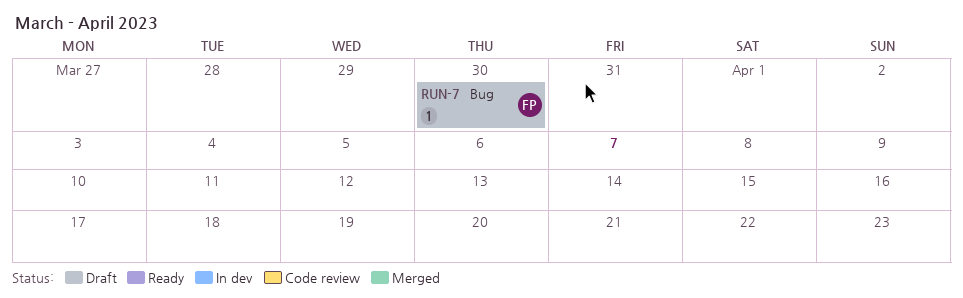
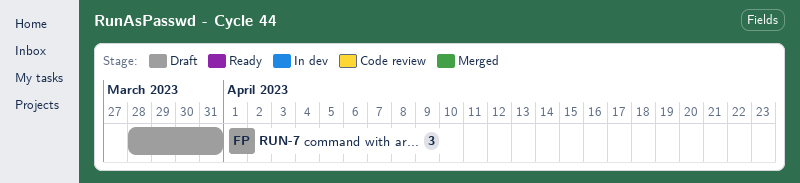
RUN-7, estimate: 1 -> 3
RUN-7, due: Mar 30 -> Mar 31

